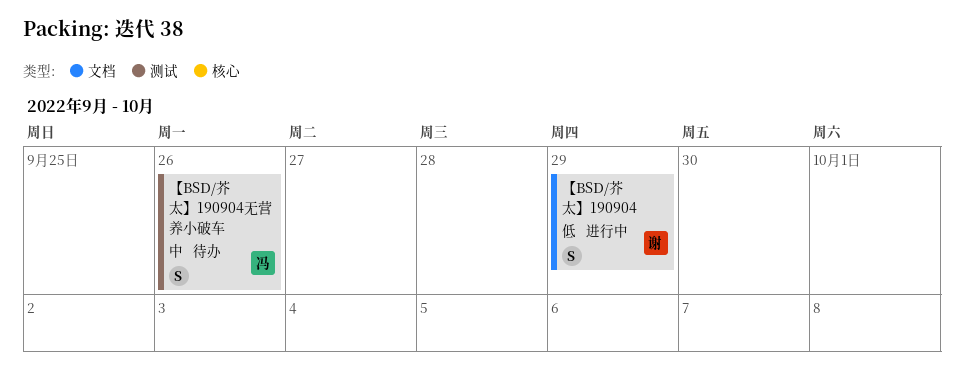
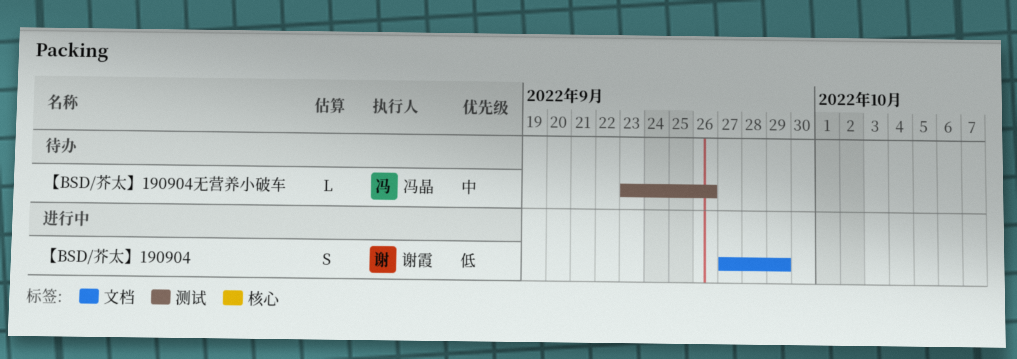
【BSD/芥太】190904无营养小破车, estimate: S -> L

